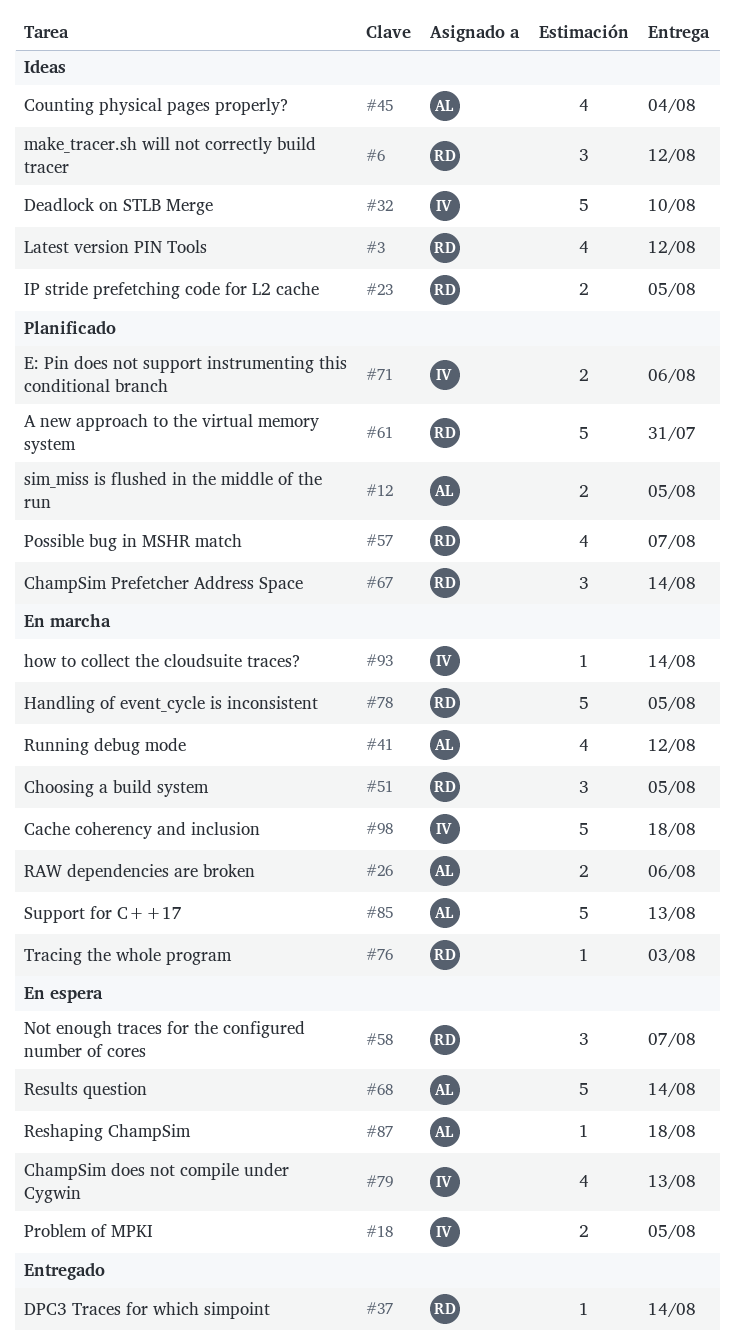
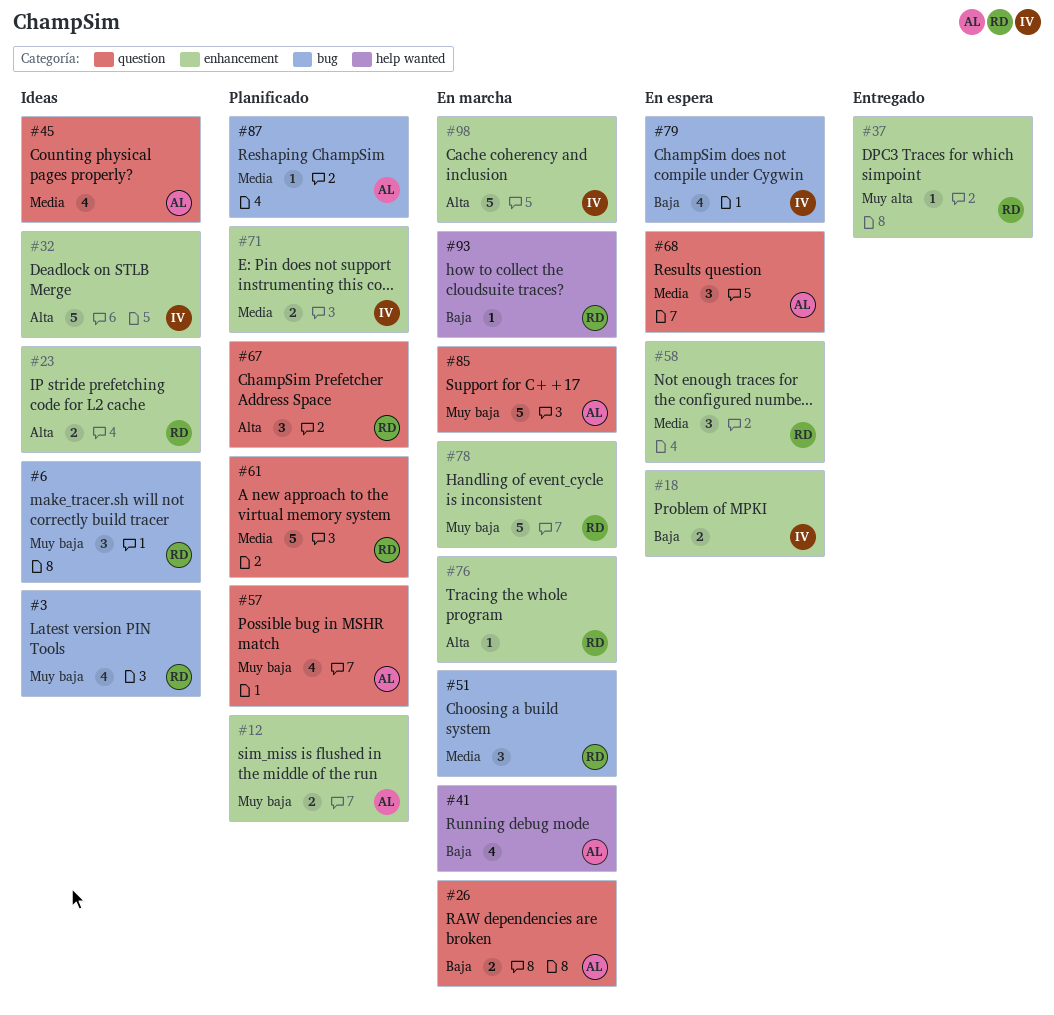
#57, owner: RD -> AL
#68, estimate: 5 -> 3
#87, status: En espera -> Planificado
#93, owner: IV -> RD

